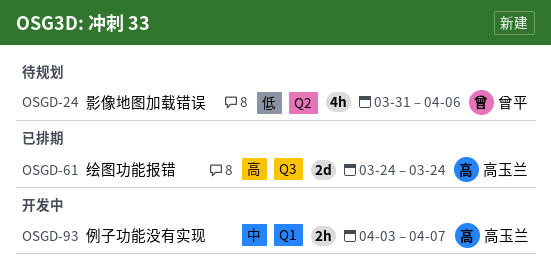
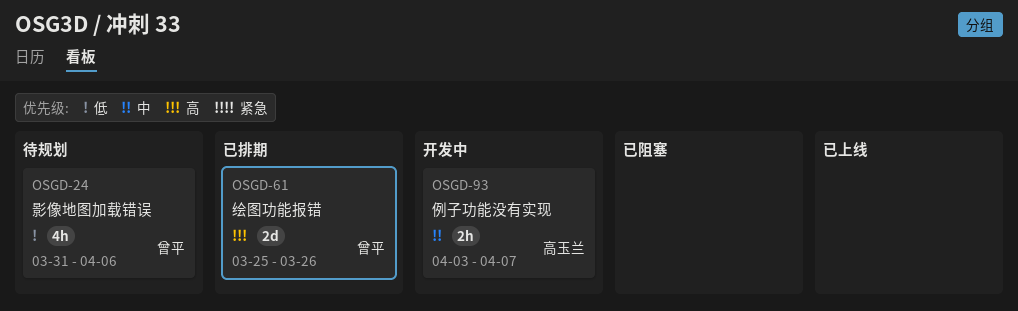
OSGD-61, owner: 高玉兰 -> 曾平
OSGD-61, start: Mar 24 -> Mar 25
OSGD-61, due: Mar 24 -> Mar 26

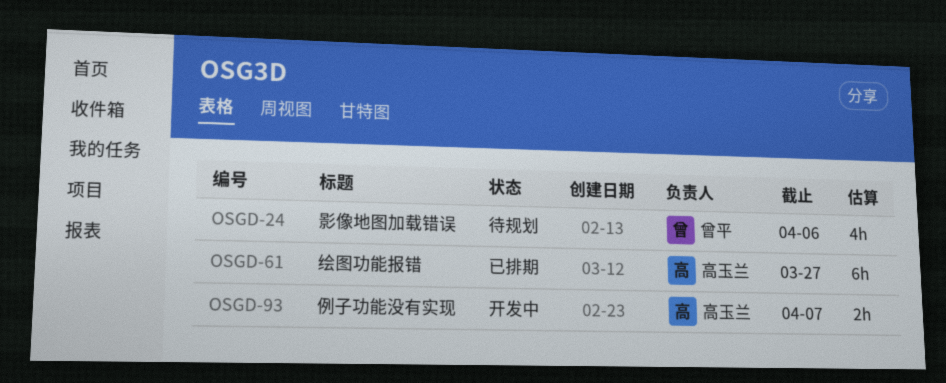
OSGD-61, owner: 曾平 -> 高玉兰
OSGD-61, estimate: 2d -> 6h
OSGD-61, due: Mar 26 -> Mar 27

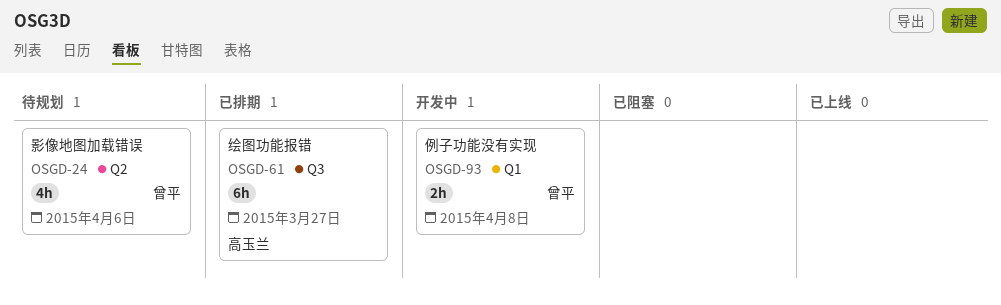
OSGD-93, owner: 高玉兰 -> 曾平
OSGD-93, due: Apr 7 -> Apr 8

